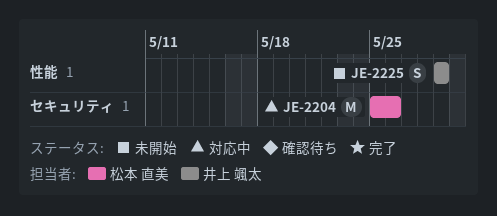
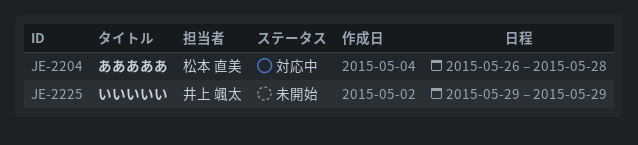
JE-2204, start: May 25 -> May 26
JE-2204, due: May 26 -> May 28

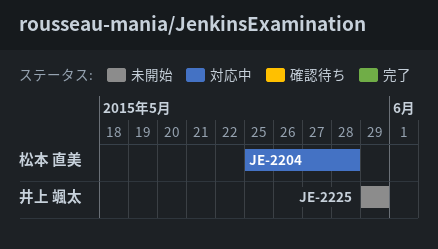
JE-2204, start: May 26 -> May 25

